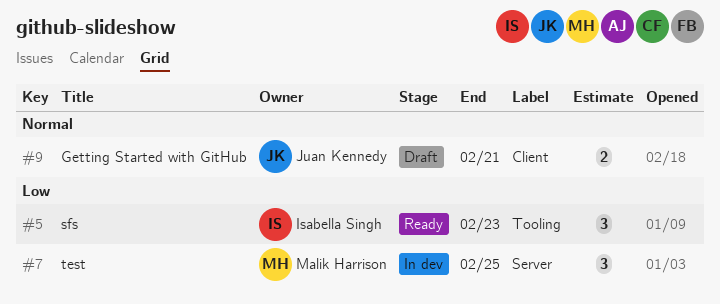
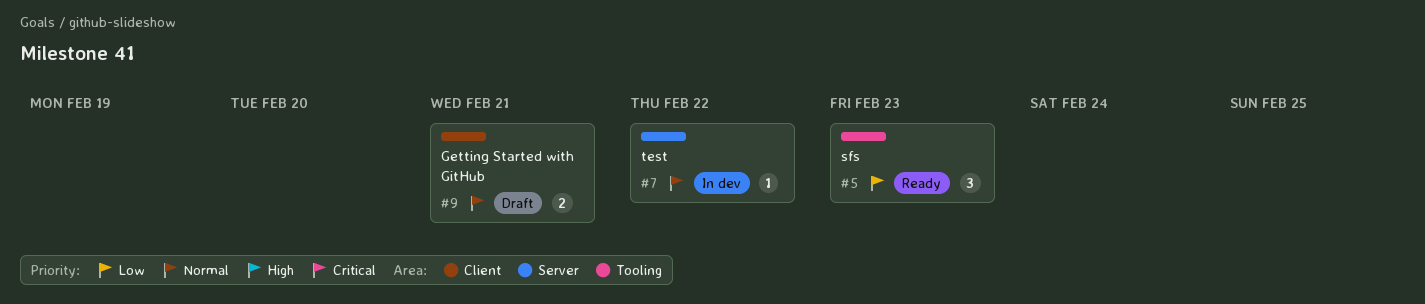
#7, priority: Low -> Normal
#7, estimate: 3 -> 1
#7, due: Feb 25 -> Feb 22

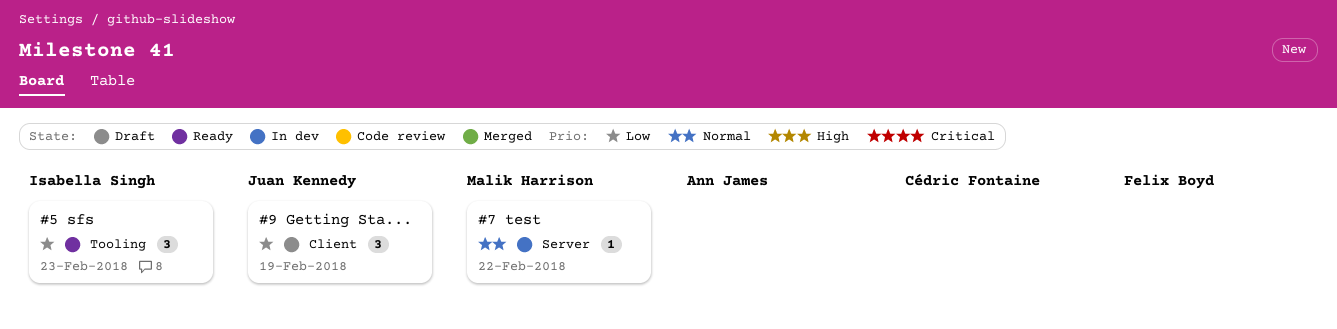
#9, priority: Normal -> Low
#9, estimate: 2 -> 3
#9, due: Feb 21 -> Feb 19

